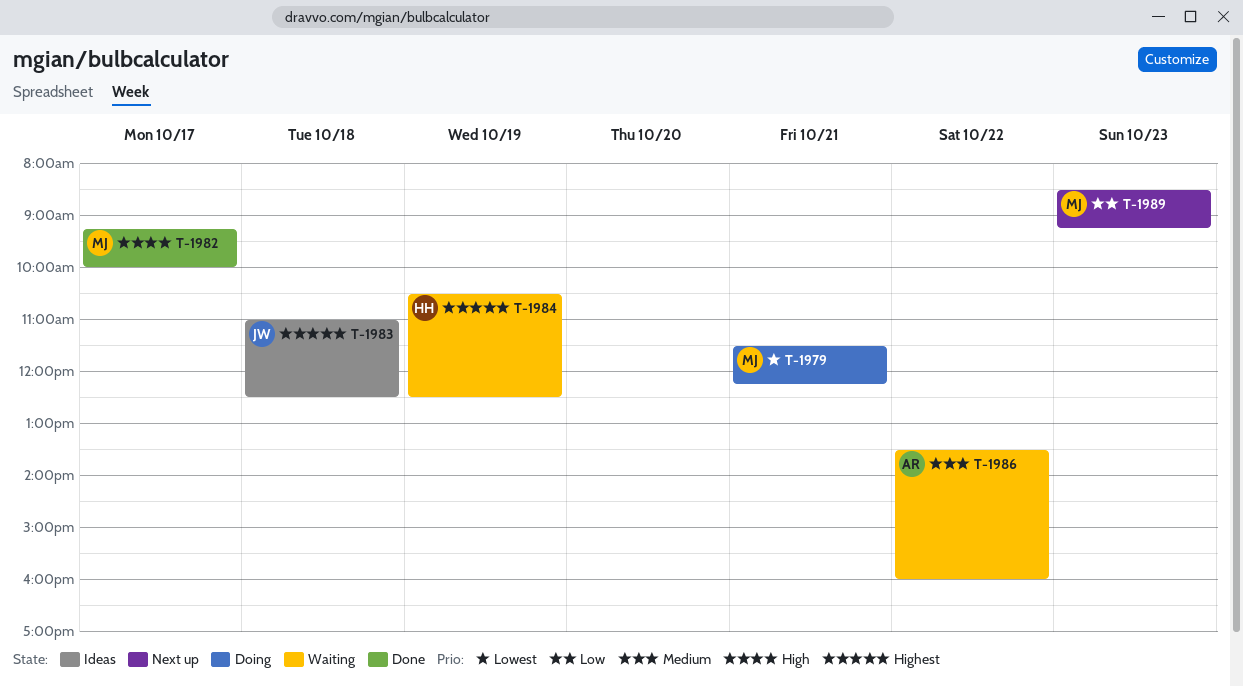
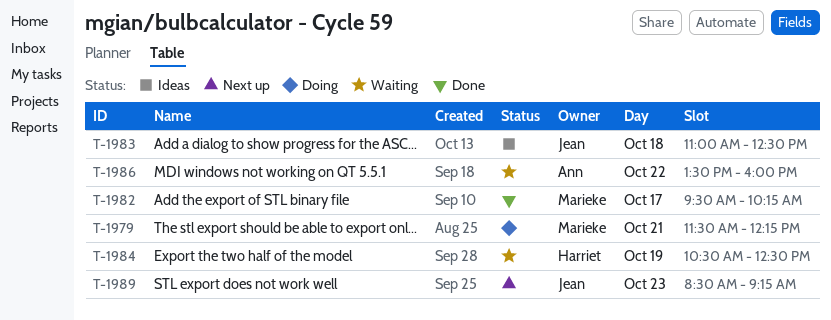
T-1982, begins: 09:15 -> 09:30
T-1982, ends: 10:00 -> 10:15
T-1989, owner: Marieke -> Jean

